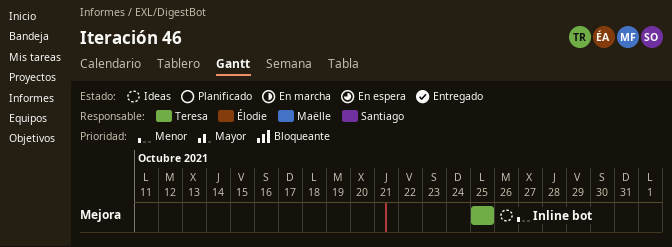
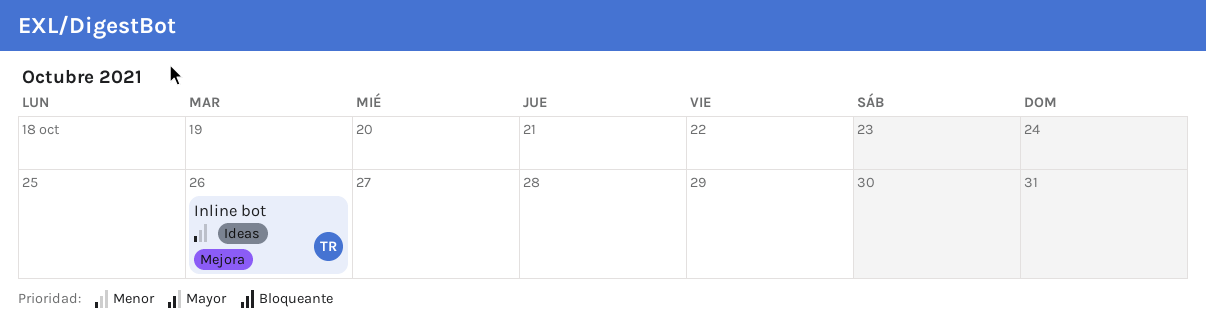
Inline bot, due: Oct 25 -> Oct 26

